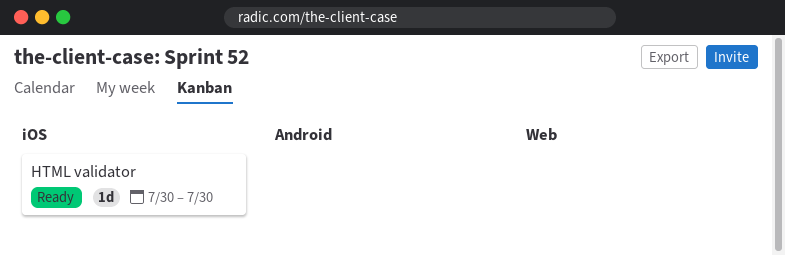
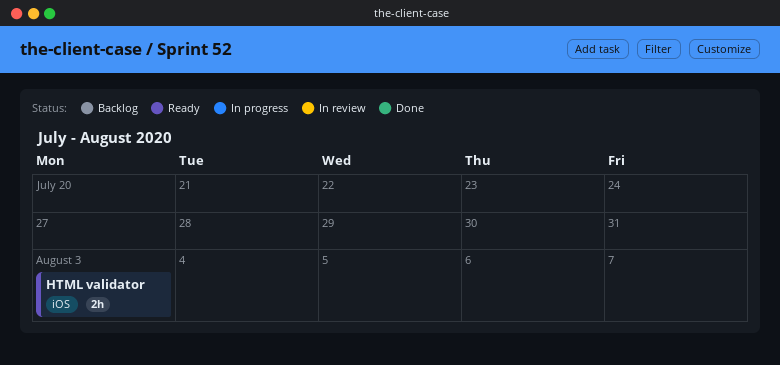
HTML validator, estimate: 1d -> 2h
HTML validator, due: Jul 30 -> Aug 3

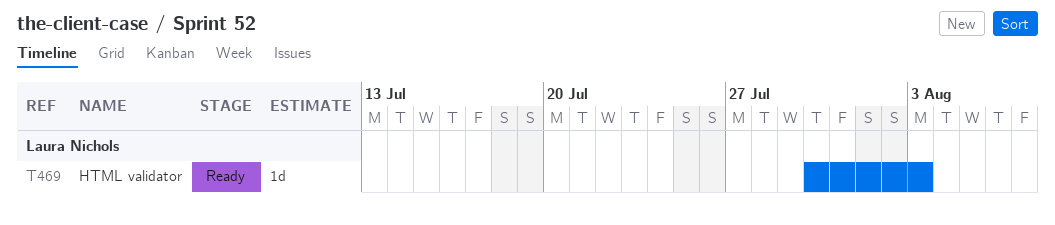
HTML validator, estimate: 2h -> 1d

